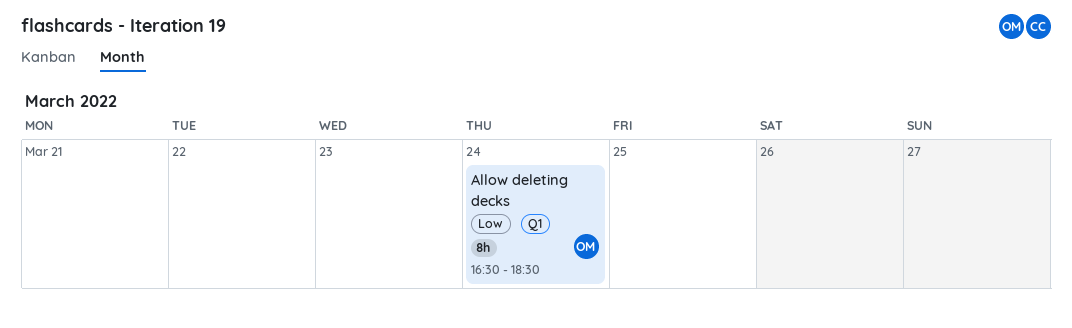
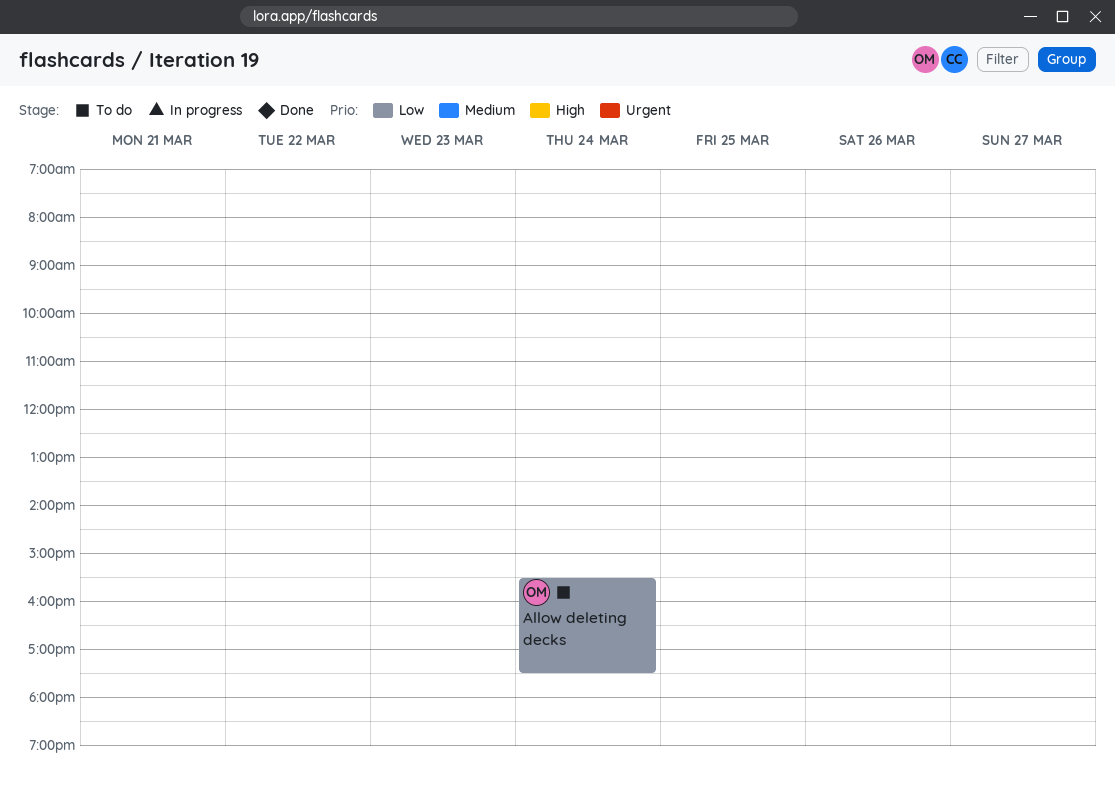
Allow deleting decks, begins: 16:30 -> 15:30
Allow deleting decks, ends: 18:30 -> 17:30

